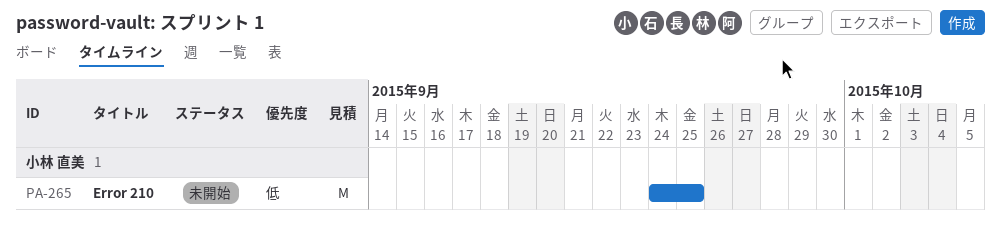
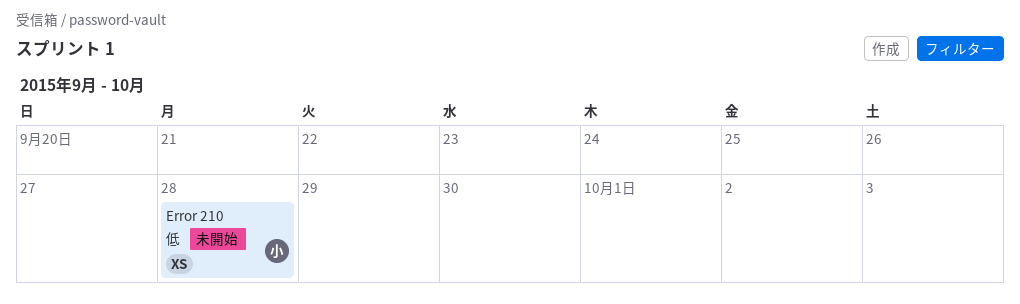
Error 210, estimate: M -> XS
Error 210, due: Sep 25 -> Sep 28

